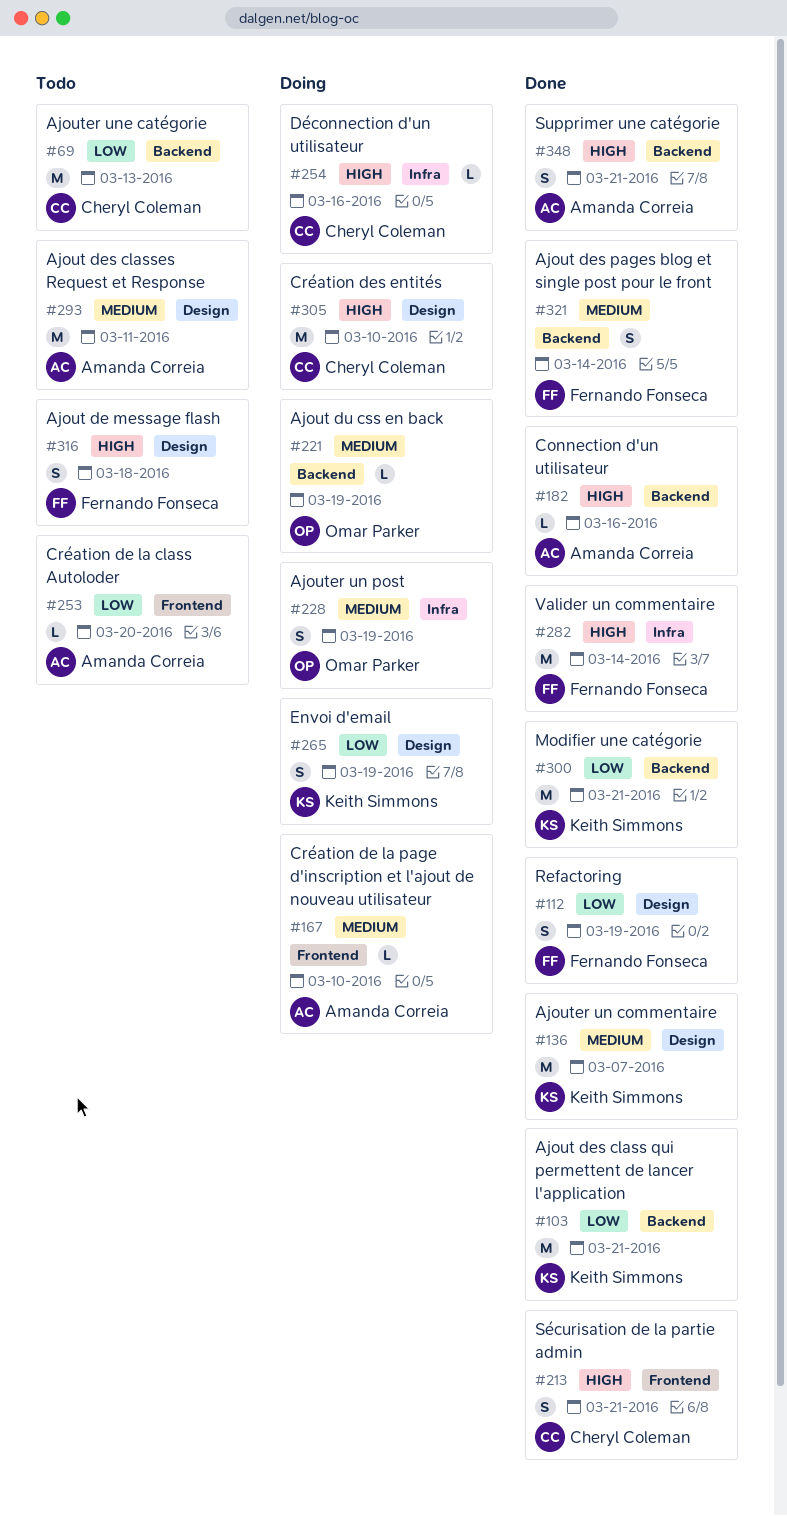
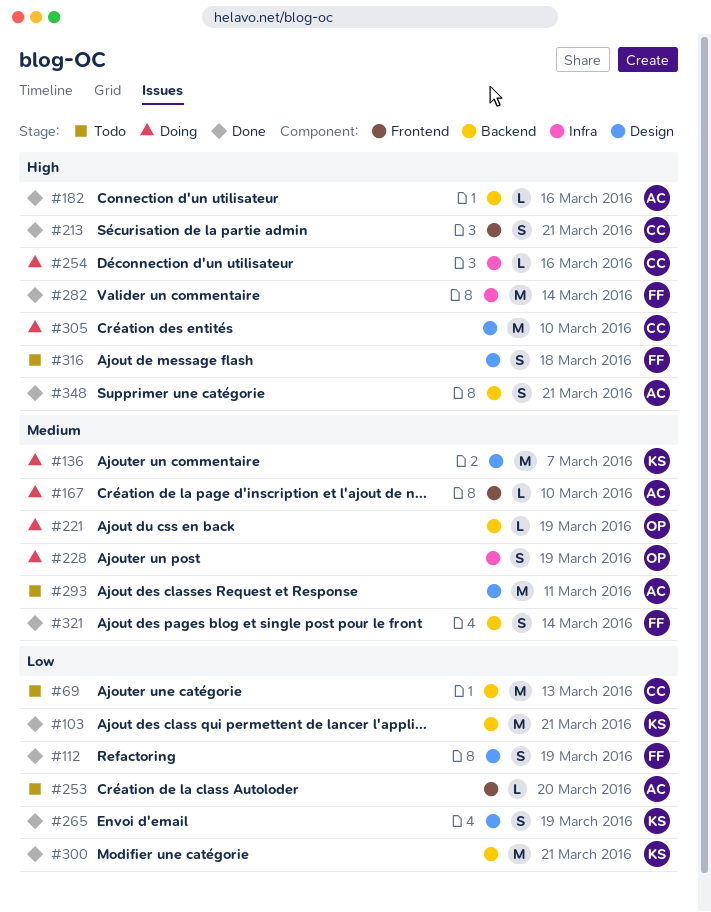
#136, status: Done -> Doing
#265, status: Doing -> Done

